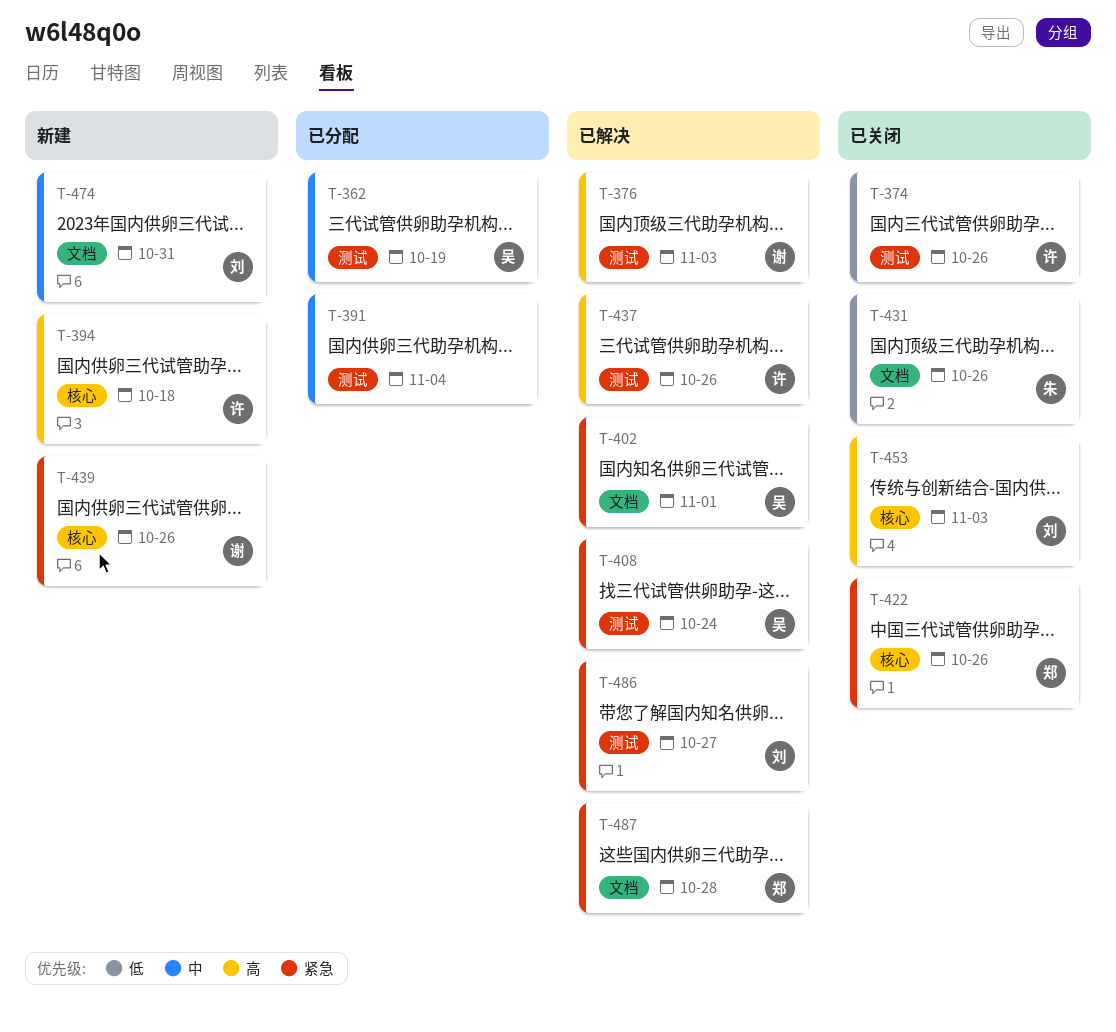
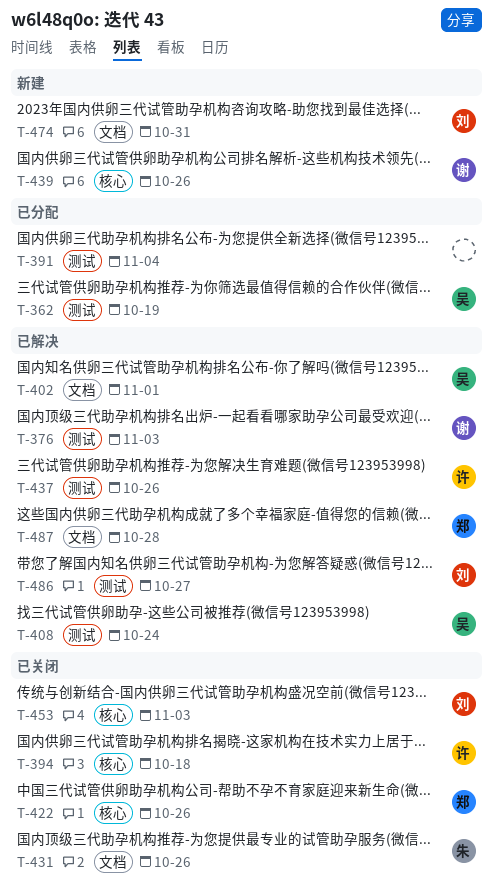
T-374: present -> none
T-394, status: 新建 -> 已关闭

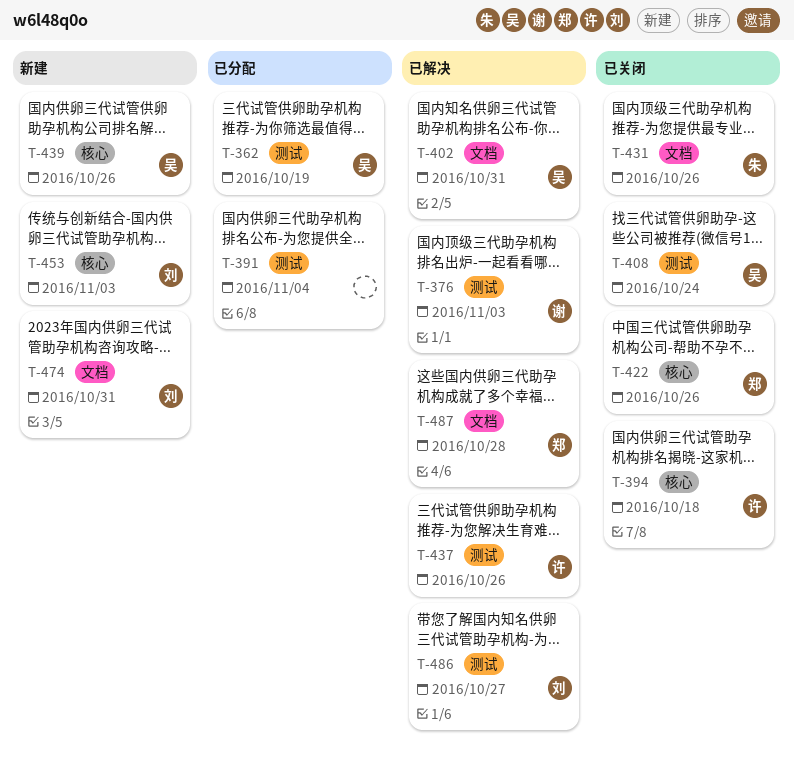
T-402, due: Nov 1 -> Oct 31
T-408, status: 已解决 -> 已关闭
T-439, owner: 谢 -> 吴
T-453, status: 已关闭 -> 新建

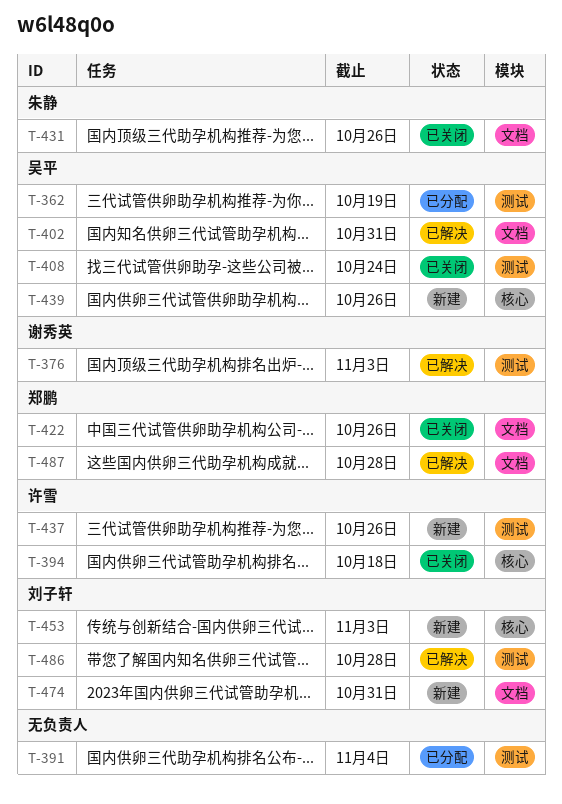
T-422, label: 核心 -> 文档
T-437, status: 已解决 -> 新建
T-486, due: Oct 27 -> Oct 28

